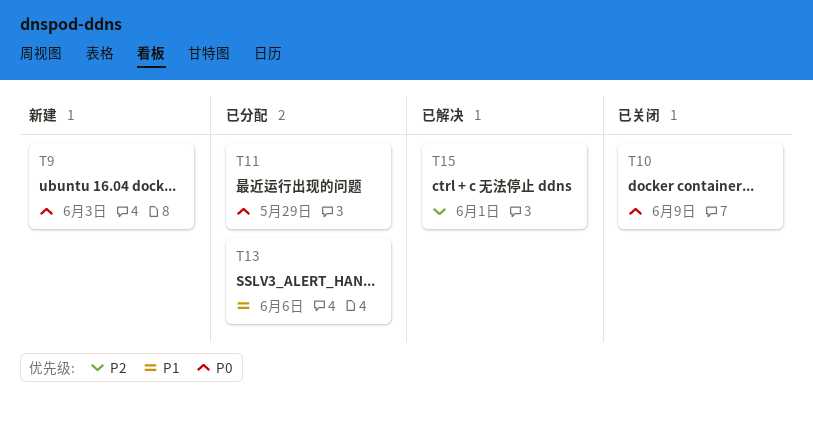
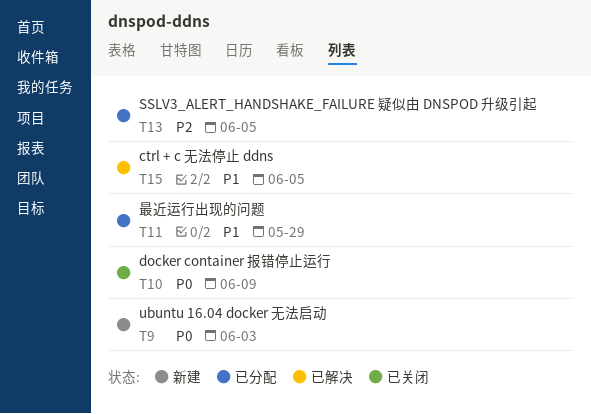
T11, priority: P0 -> P1
T13, priority: P1 -> P2
T13, due: Jun 6 -> Jun 5
T15, priority: P2 -> P1
T15, due: Jun 1 -> Jun 5

